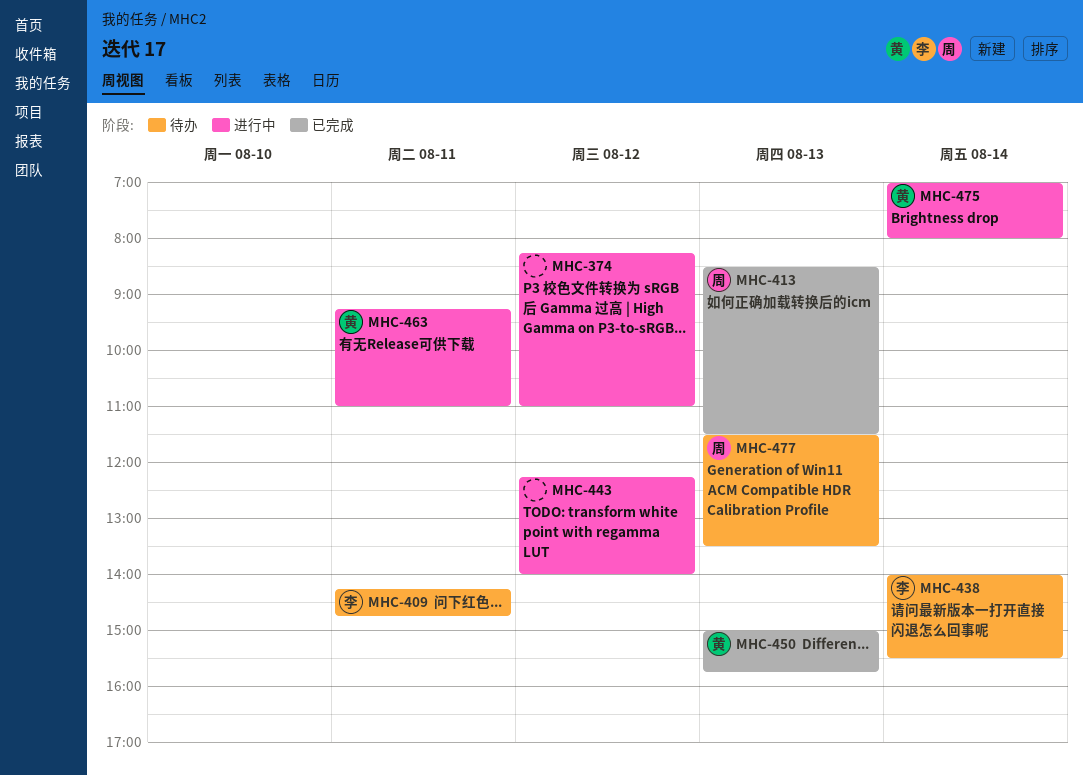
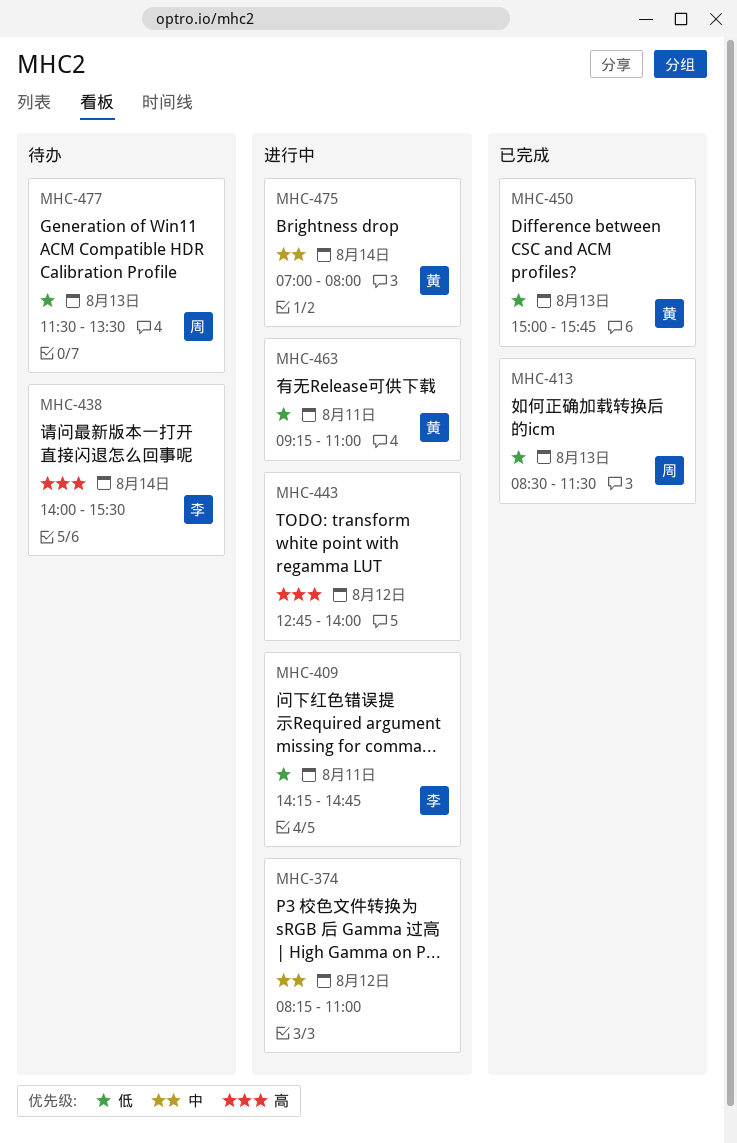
MHC-409, status: 待办 -> 进行中
MHC-443, begins: 12:15 -> 12:45

